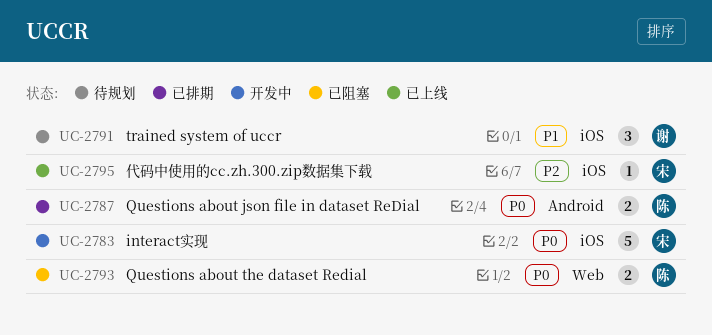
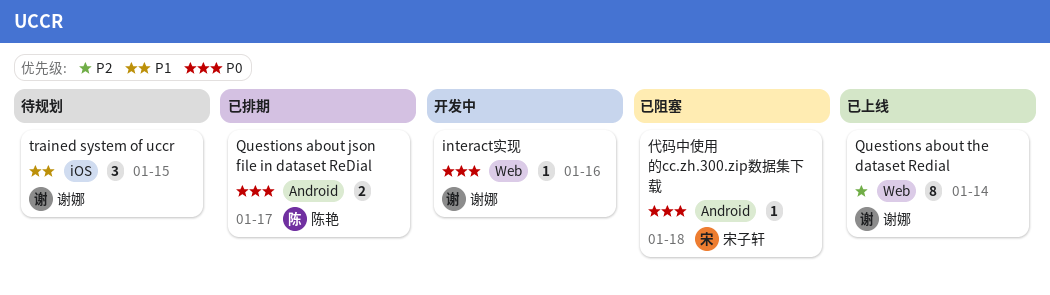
interact实现, owner: 宋子轩 -> 谢娜
interact实现, label: iOS -> Web
interact实现, estimate: 5 -> 1
Questions about the dataset Redial, status: 已阻塞 -> 已上线
Questions about the dataset Redial, owner: 陈艳 -> 谢娜
Questions about the dataset Redial, priority: P0 -> P2
Questions about the dataset Redial, estimate: 2 -> 8
代码中使用的cc.zh.300.zip数据集下载, status: 已上线 -> 已阻塞
代码中使用的cc.zh.300.zip数据集下载, priority: P2 -> P0
代码中使用的cc.zh.300.zip数据集下载, label: iOS -> Android

